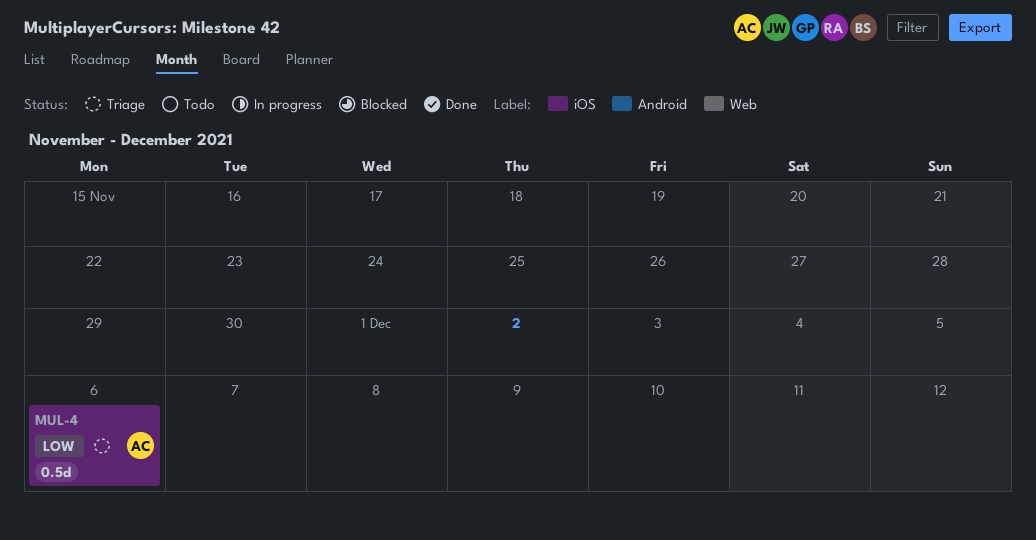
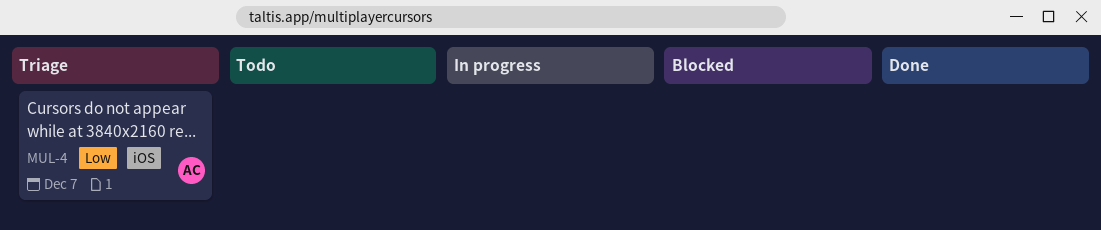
MUL-4, due: Dec 6 -> Dec 7

